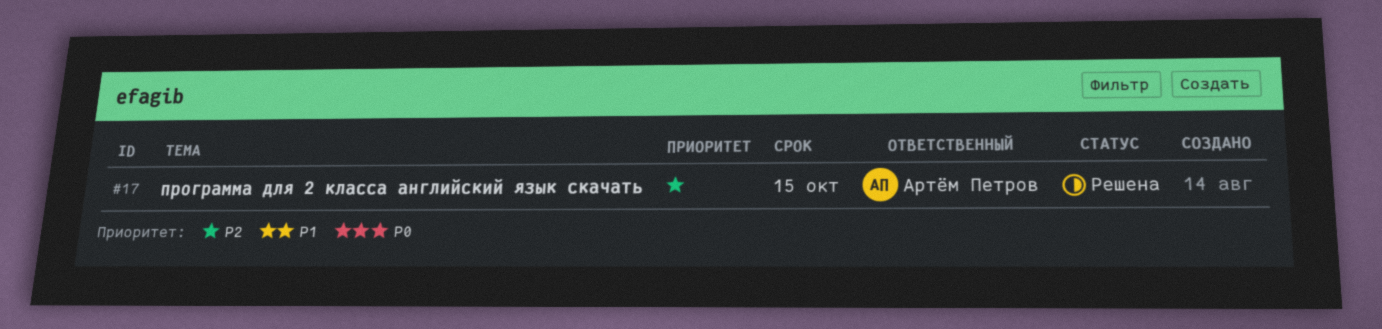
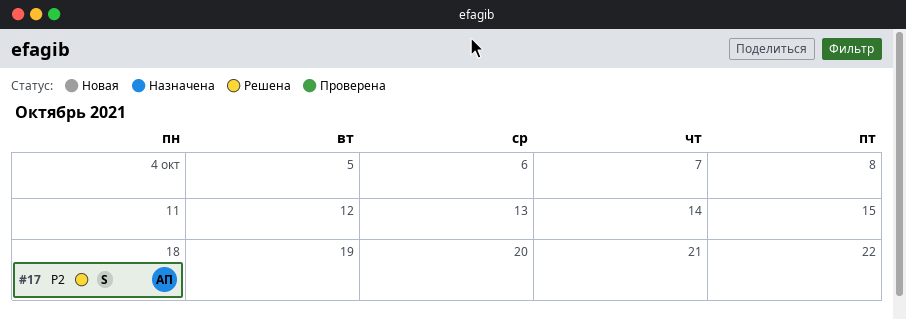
#17, due: Oct 15 -> Oct 18

